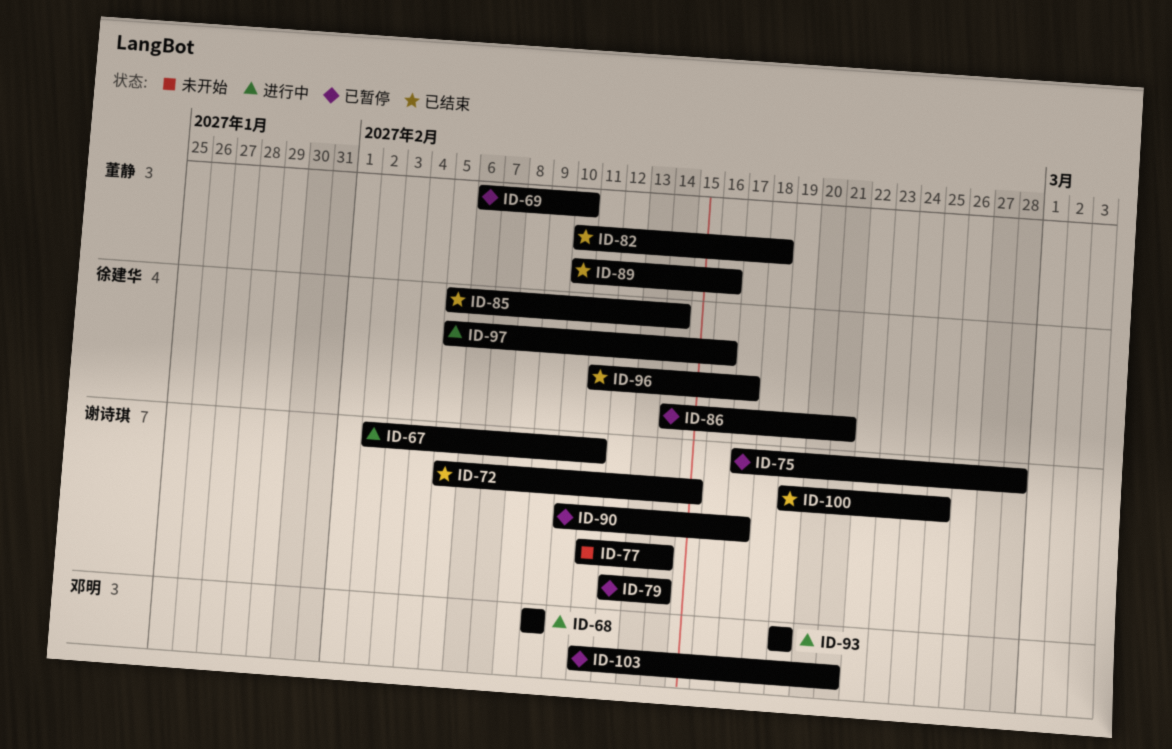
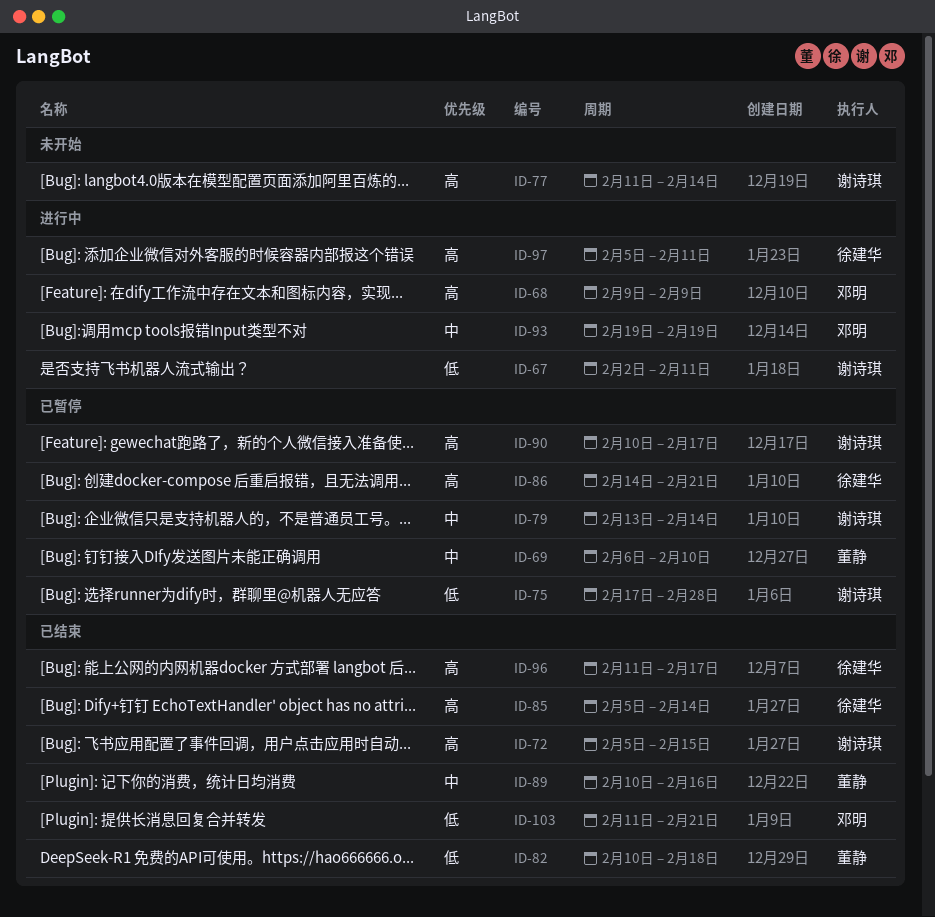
ID-79, start: Feb 12 -> Feb 13
ID-97, due: Feb 16 -> Feb 11
ID-100: present -> none
ID-103, status: 已暂停 -> 已结束

